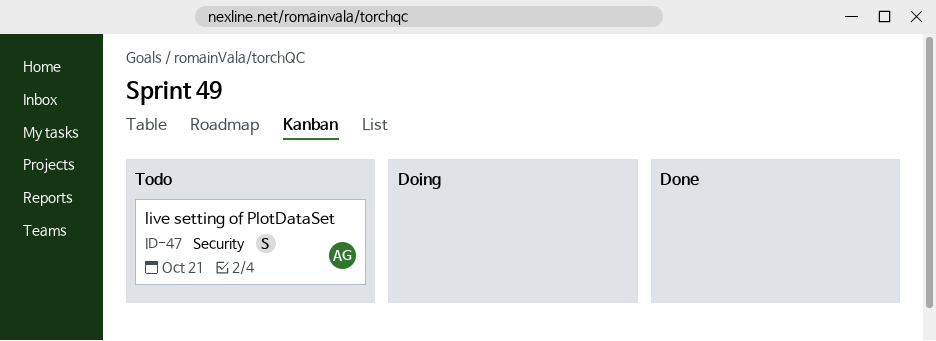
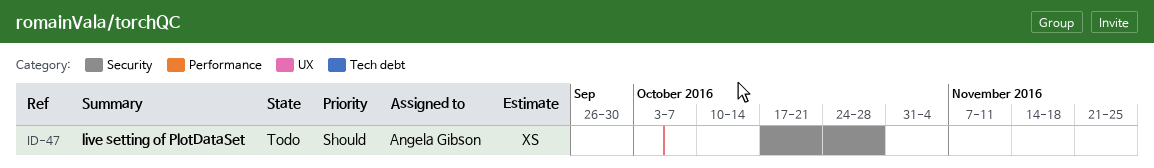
ID-47, estimate: S -> XS
ID-47, due: Oct 21 -> Oct 28

